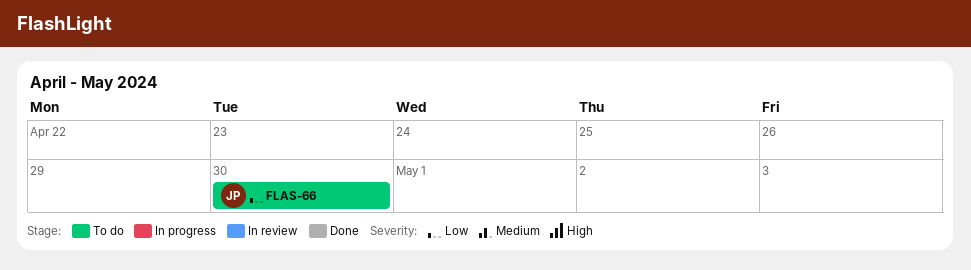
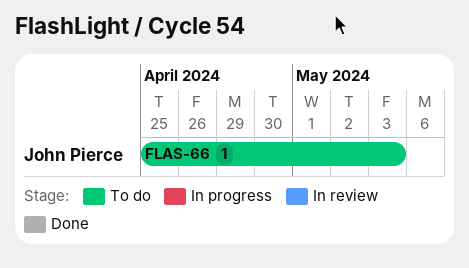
FLAS-66, start: Apr 30 -> Apr 25
FLAS-66, due: Apr 30 -> May 3

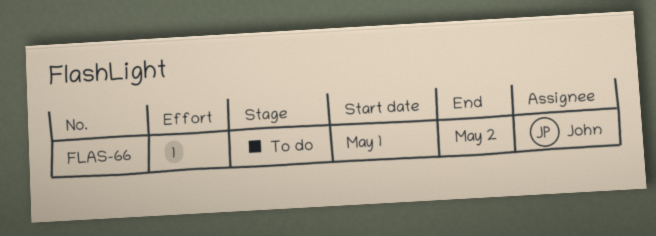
FLAS-66, start: Apr 25 -> May 1
FLAS-66, due: May 3 -> May 2

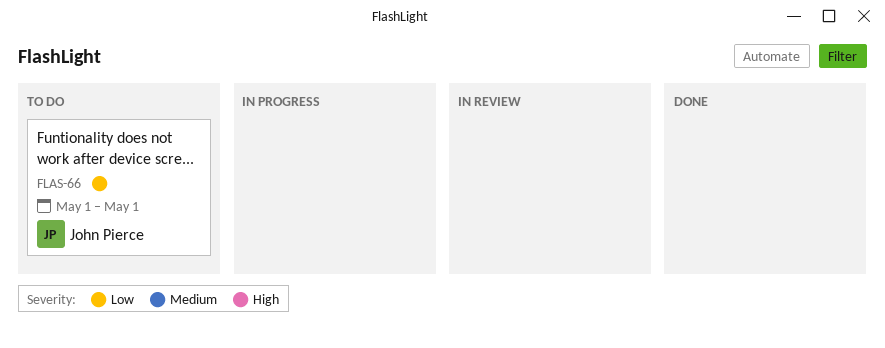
FLAS-66, due: May 2 -> May 1

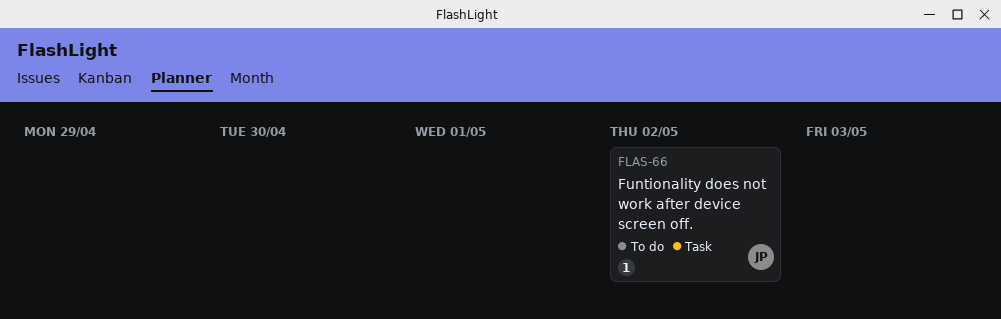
FLAS-66, due: May 1 -> May 2

